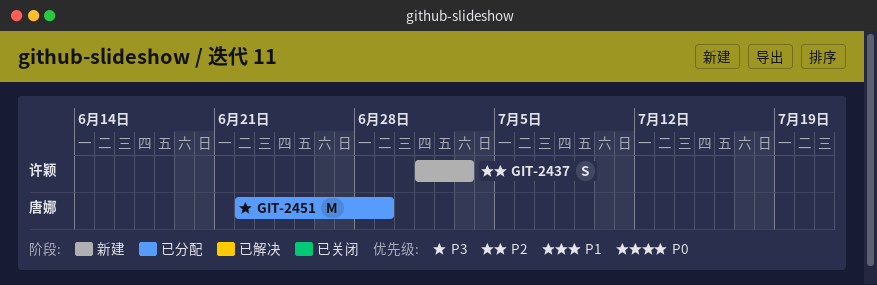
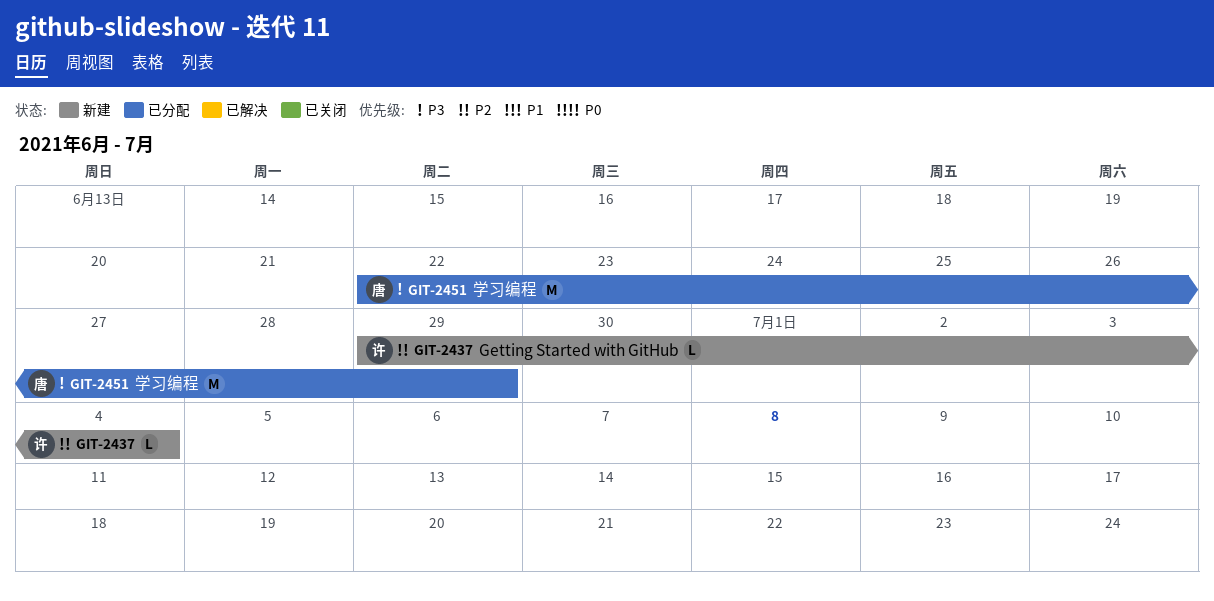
GIT-2437, estimate: S -> L
GIT-2437, start: Jul 1 -> Jun 29
GIT-2437, due: Jul 3 -> Jul 4

